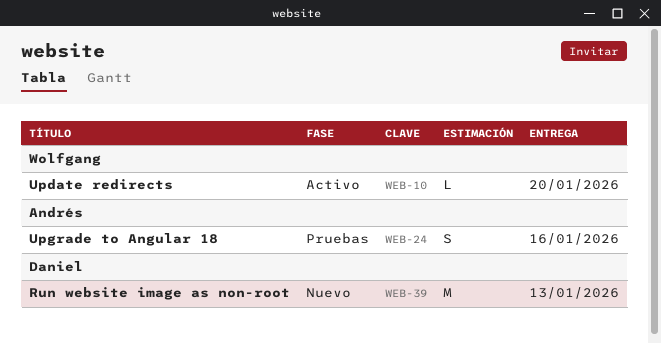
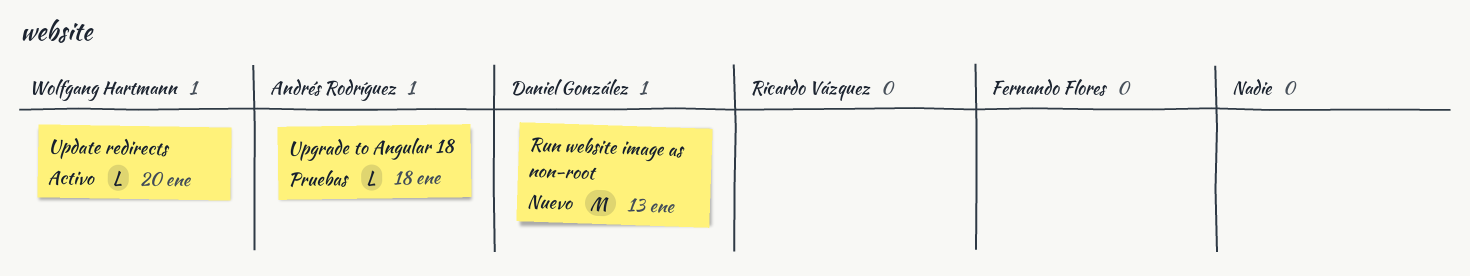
Upgrade to Angular 18, estimate: S -> L
Upgrade to Angular 18, due: Jan 16 -> Jan 18

